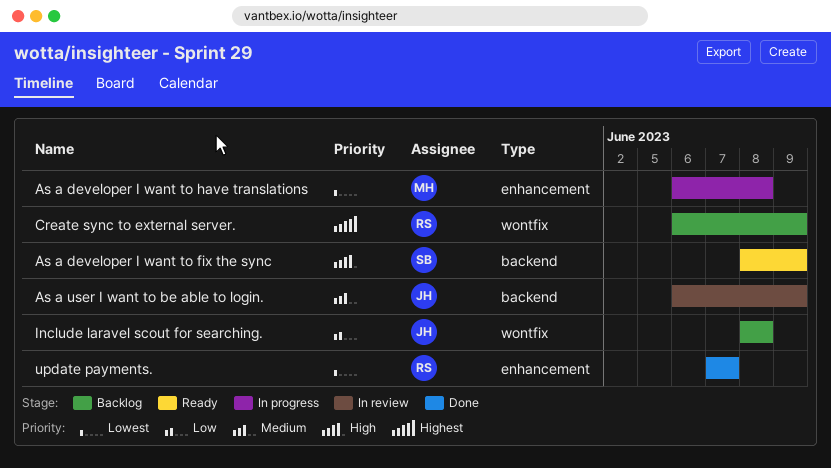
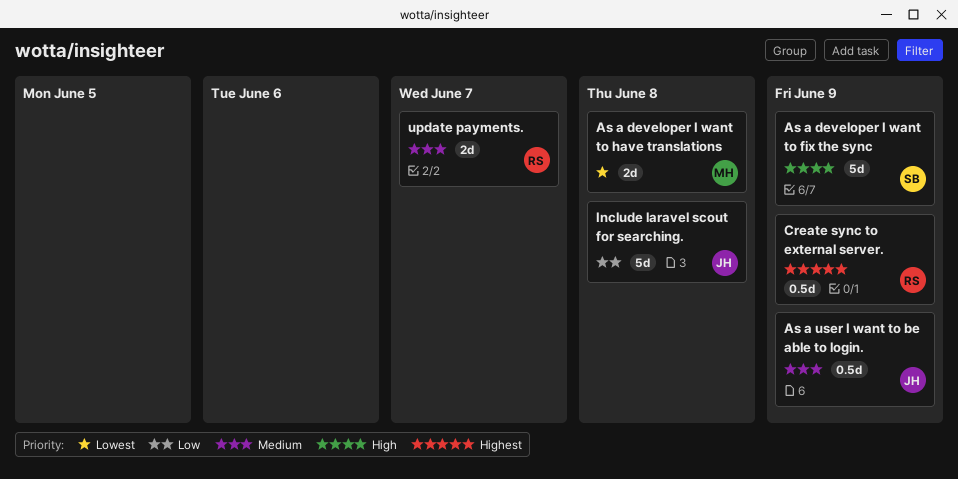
update payments., priority: Lowest -> Medium

